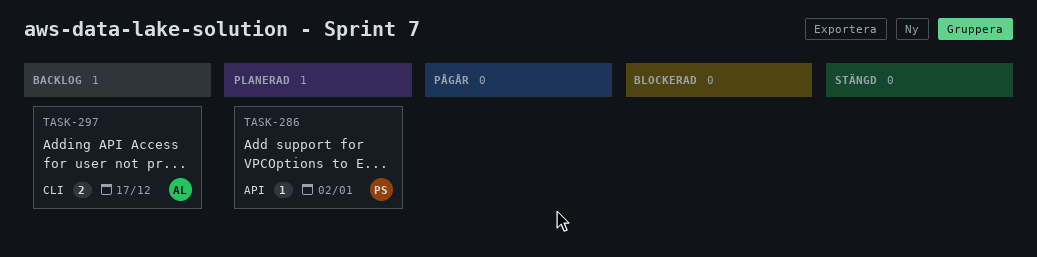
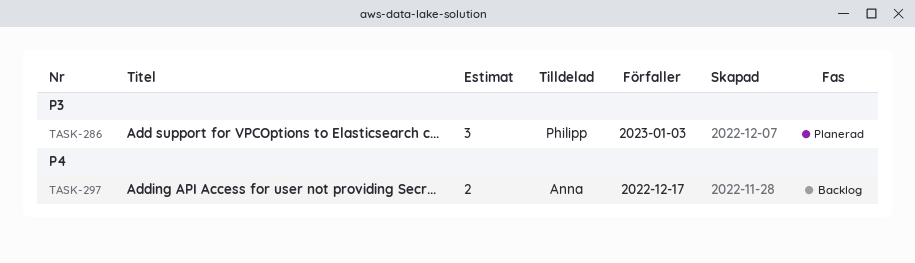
TASK-286, estimate: 1 -> 3
TASK-286, due: Jan 2 -> Jan 3

